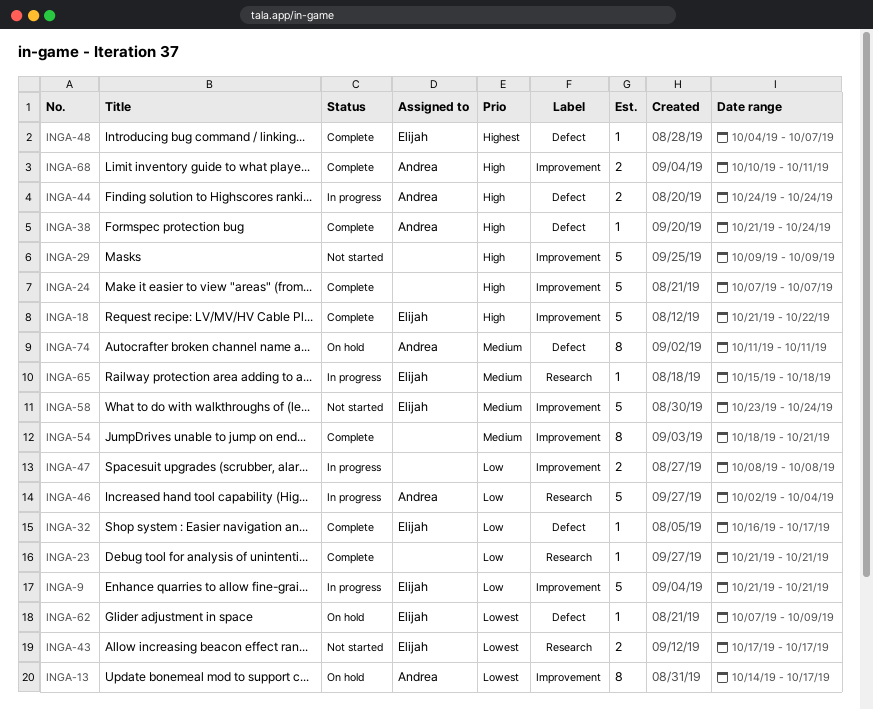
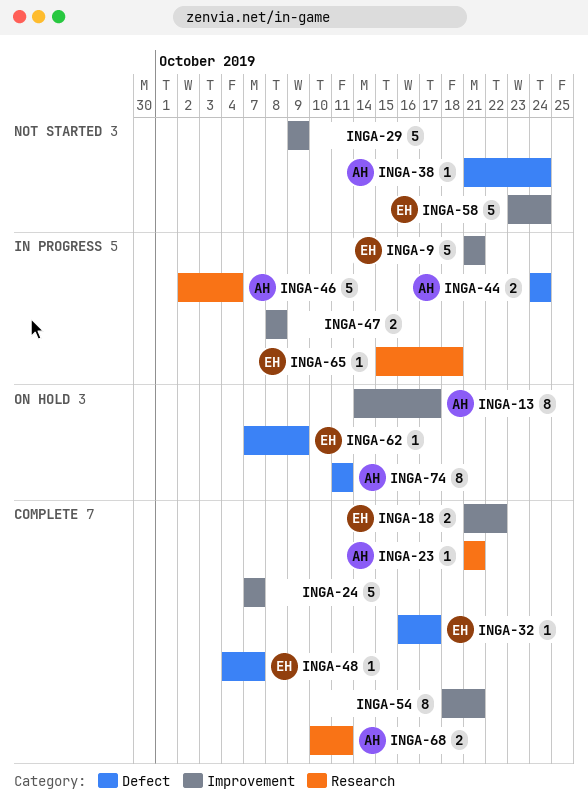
INGA-18, estimate: 5 -> 2
INGA-23, owner: none -> Andrea
INGA-38, status: Complete -> Not started
INGA-43: present -> none
INGA-68, label: Improvement -> Research

